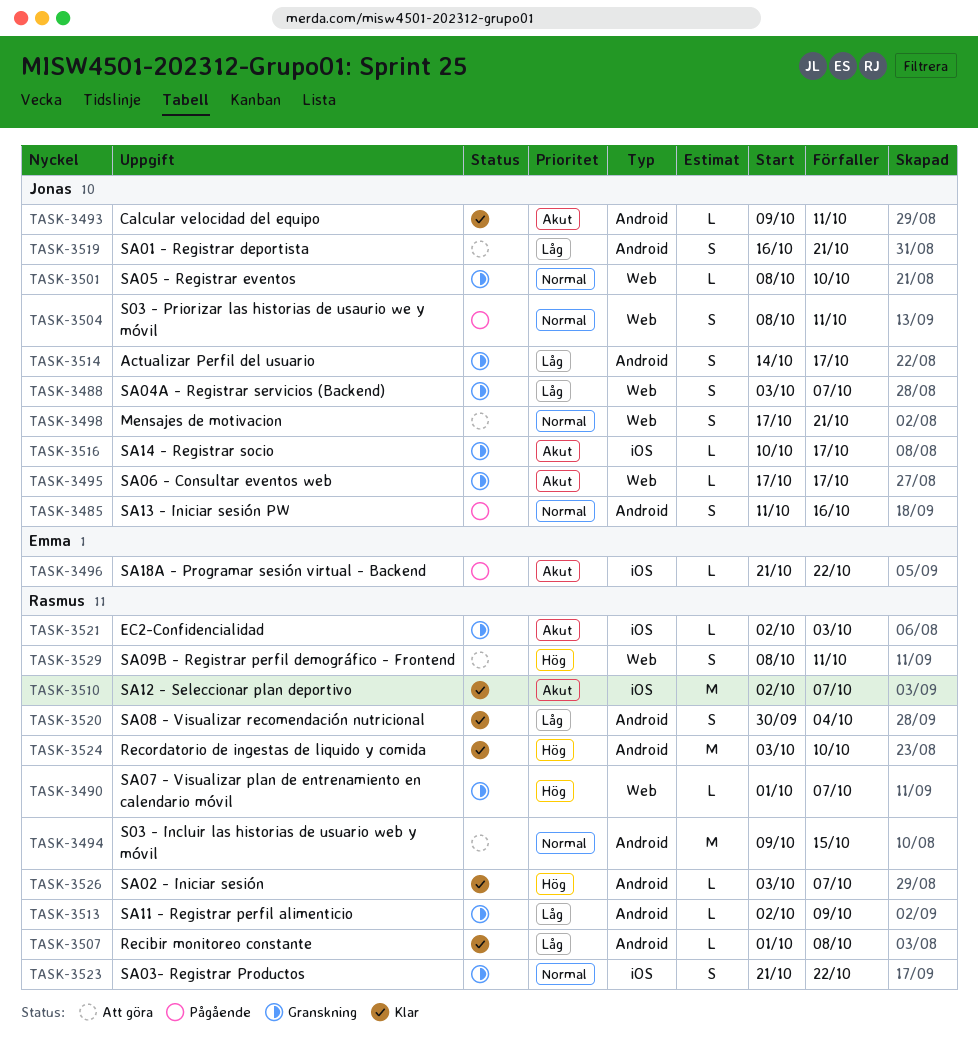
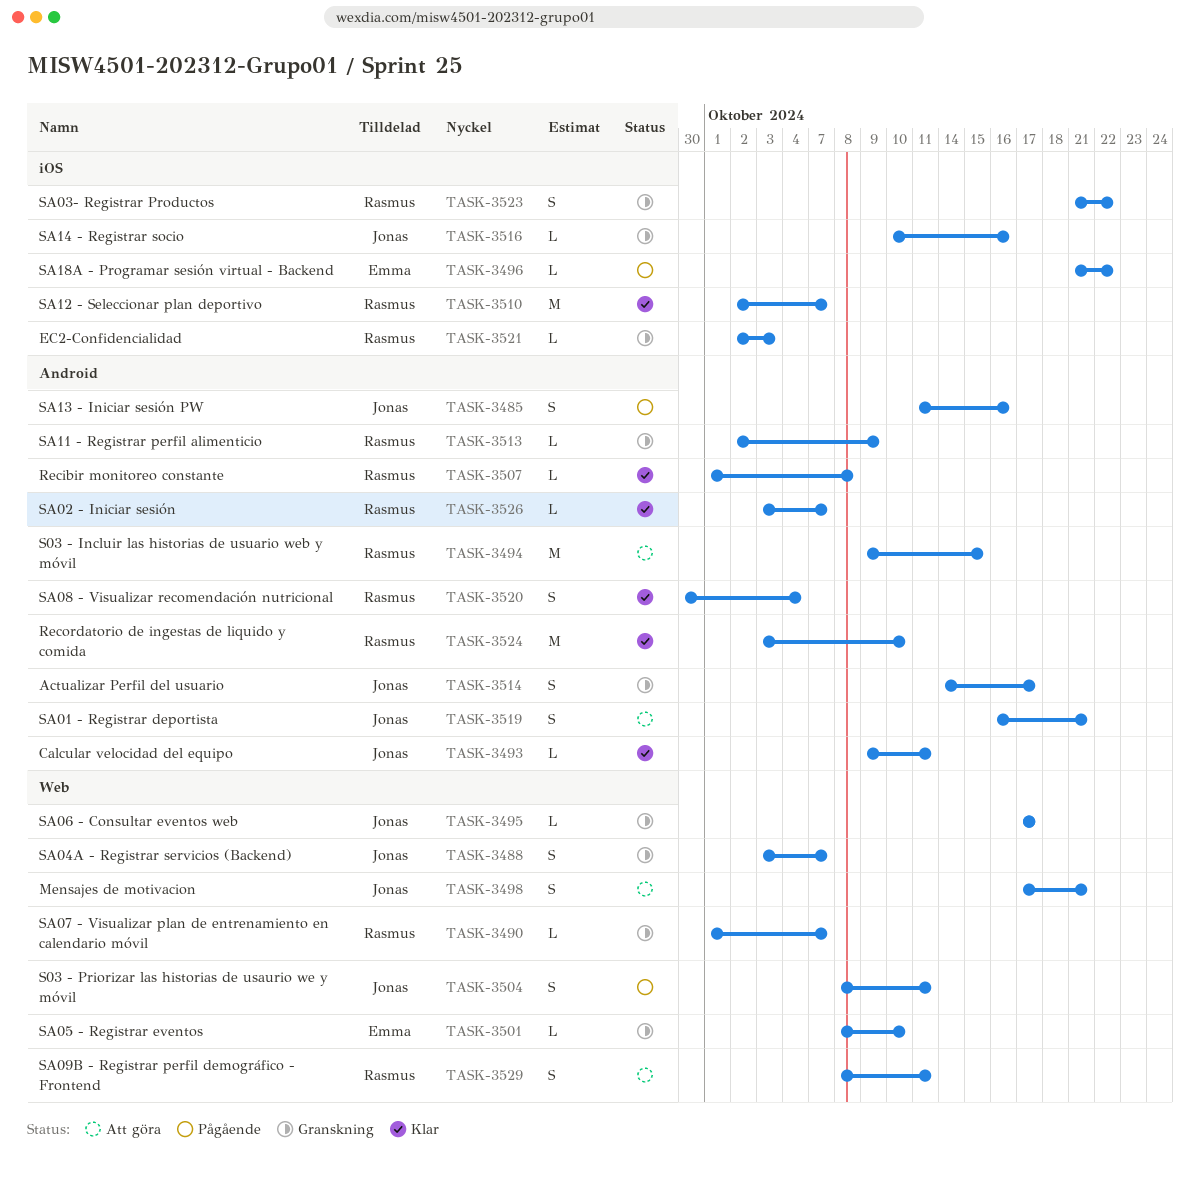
TASK-3501, owner: Jonas -> Emma
TASK-3516, due: Oct 17 -> Oct 16

